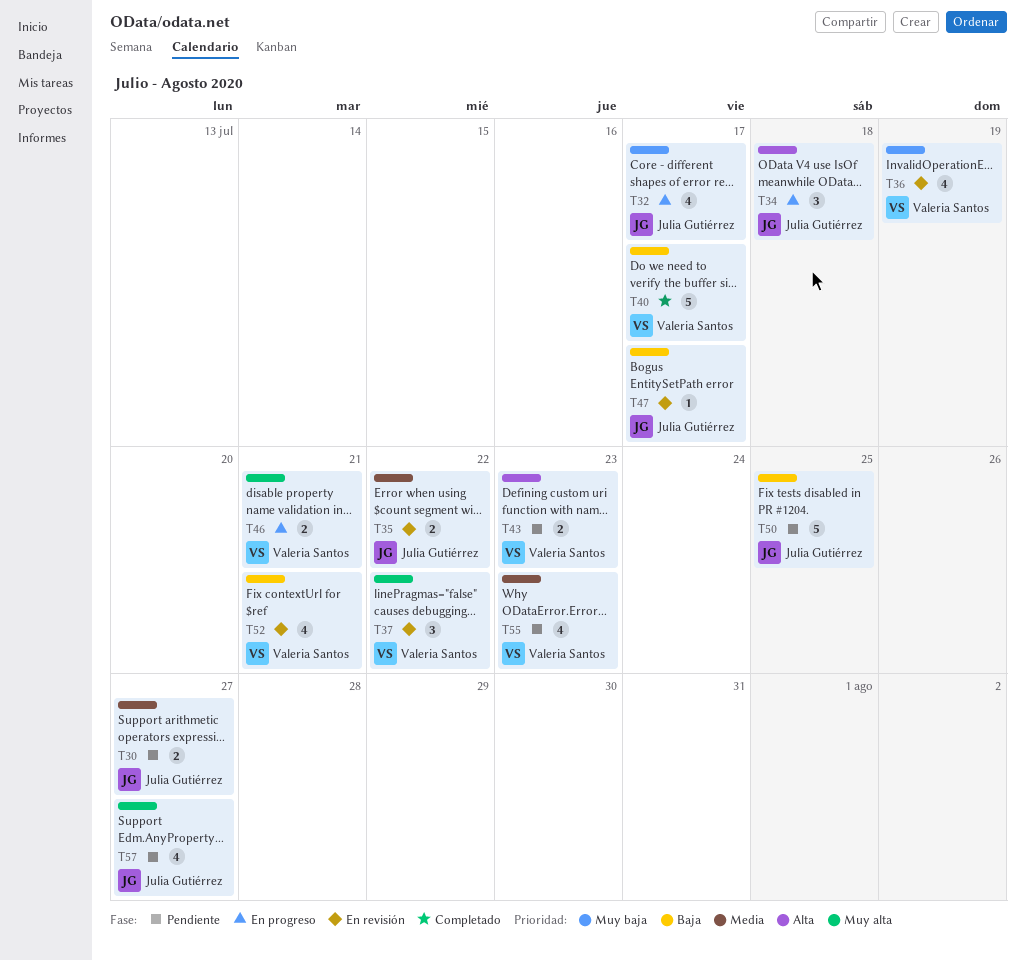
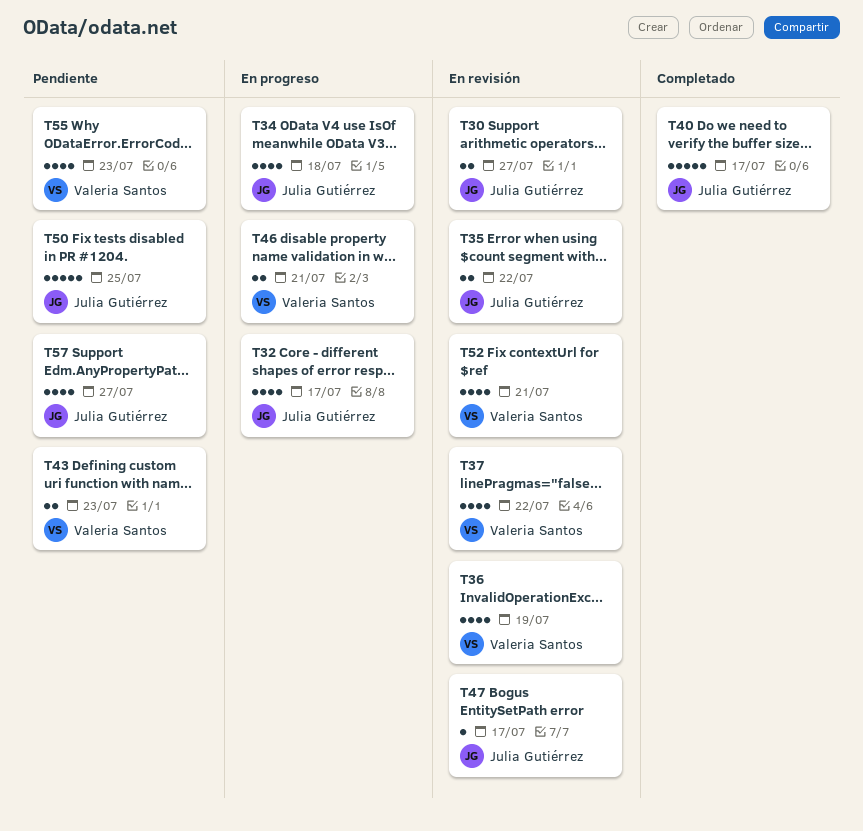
T30, status: Pendiente -> En revisión
T34, estimate: 3 -> 4
T37, estimate: 3 -> 4
T40, owner: Valeria Santos -> Julia Gutiérrez

